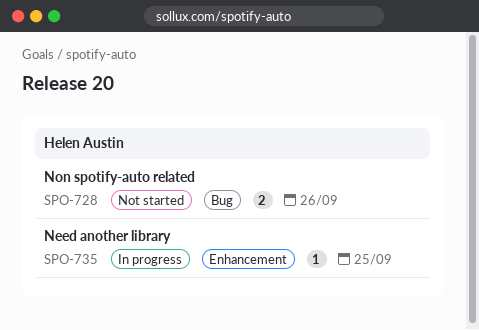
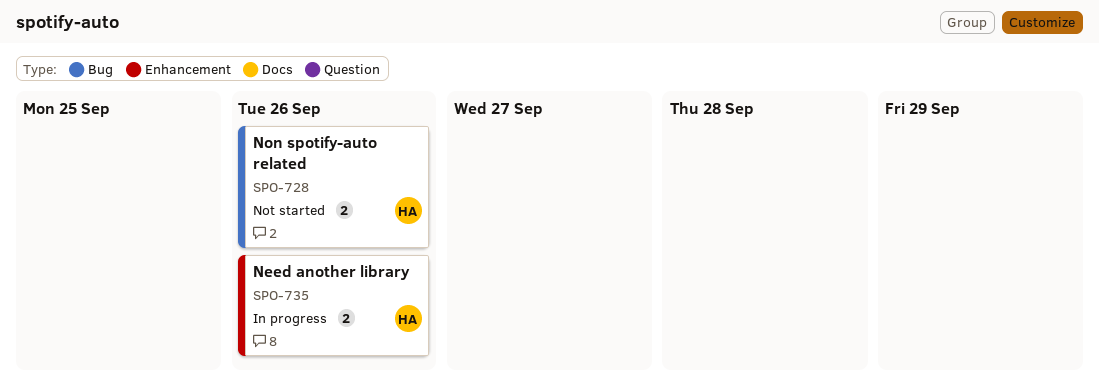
SPO-735, estimate: 1 -> 2
SPO-735, due: Sep 25 -> Sep 26

